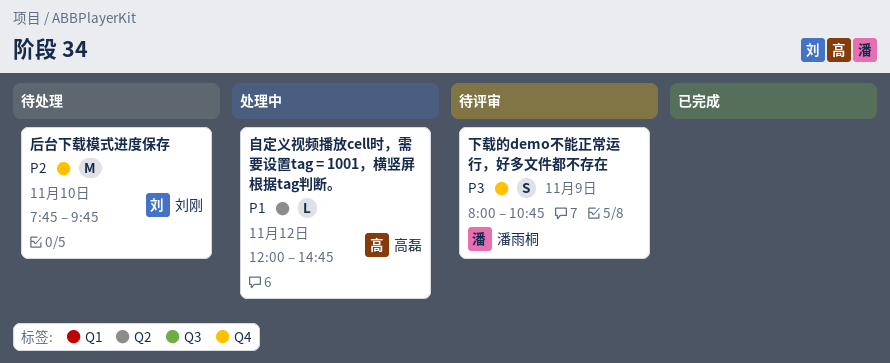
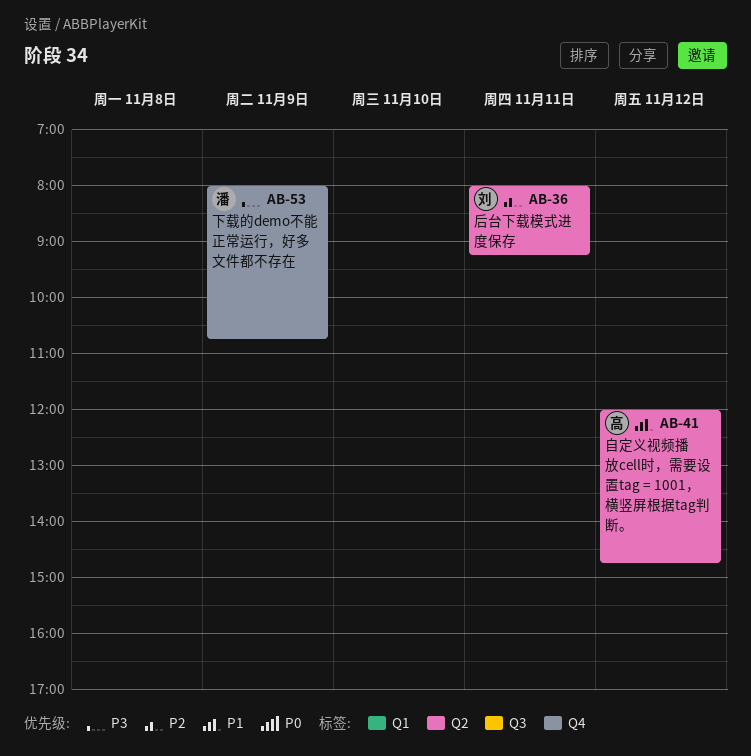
后台下载模式进度保存, label: Q4 -> Q2
后台下载模式进度保存, day: Nov 10 -> Nov 11
后台下载模式进度保存, begins: 07:45 -> 08:00
后台下载模式进度保存, ends: 09:45 -> 09:15

